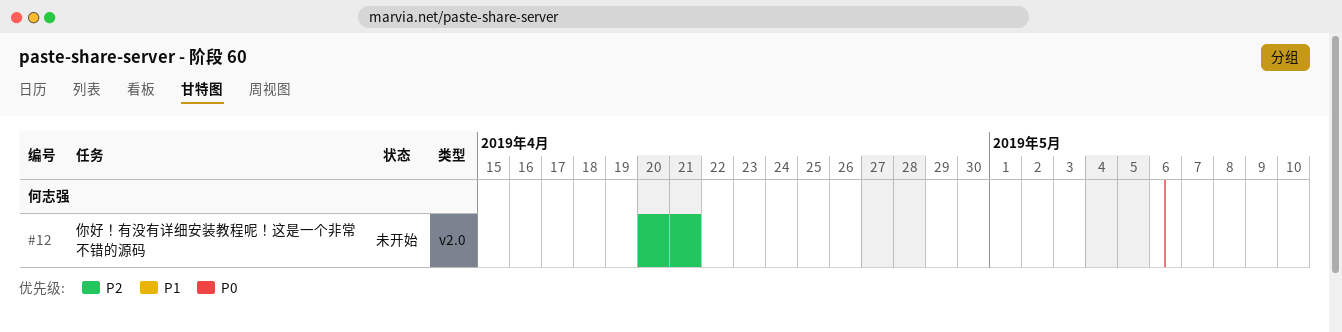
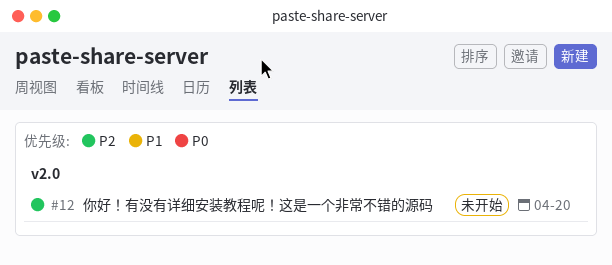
#12, due: Apr 21 -> Apr 20

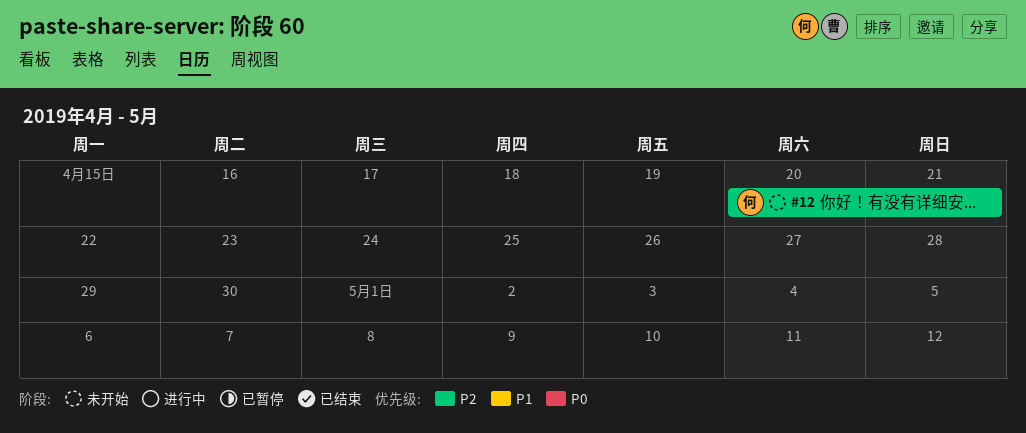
#12, due: Apr 20 -> Apr 21

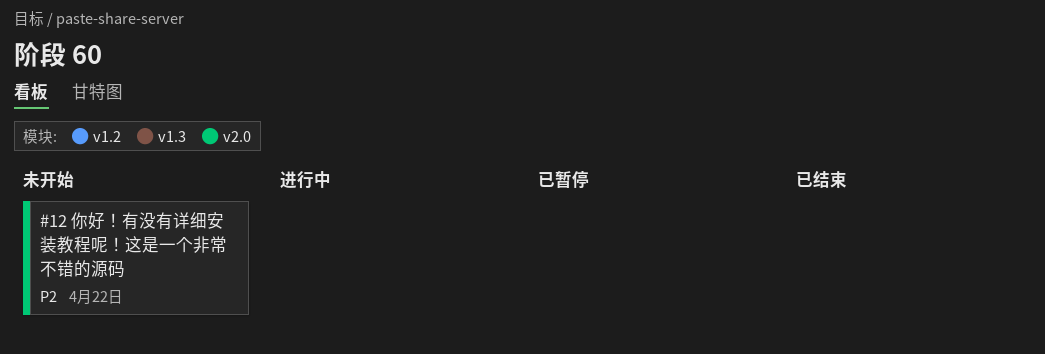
#12, due: Apr 21 -> Apr 22

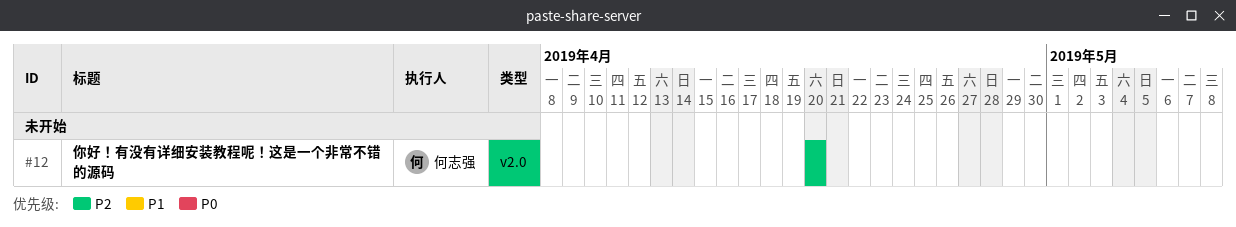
#12, due: Apr 22 -> Apr 20

